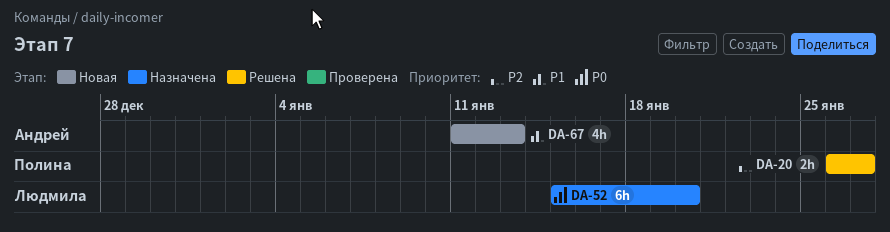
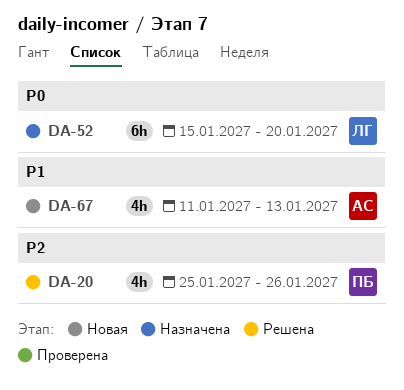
DA-20, estimate: 2h -> 4h
DA-20, start: Jan 26 -> Jan 25
DA-20, due: Jan 27 -> Jan 26

